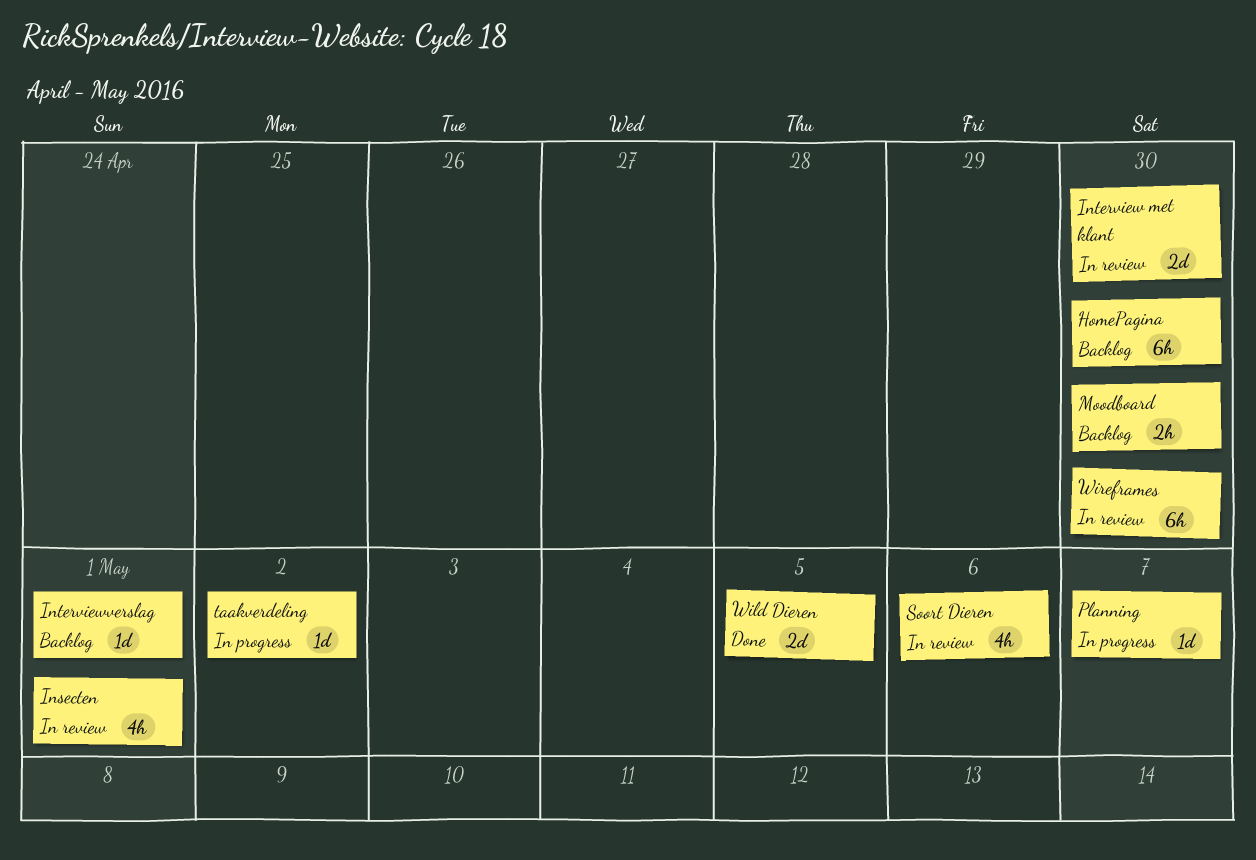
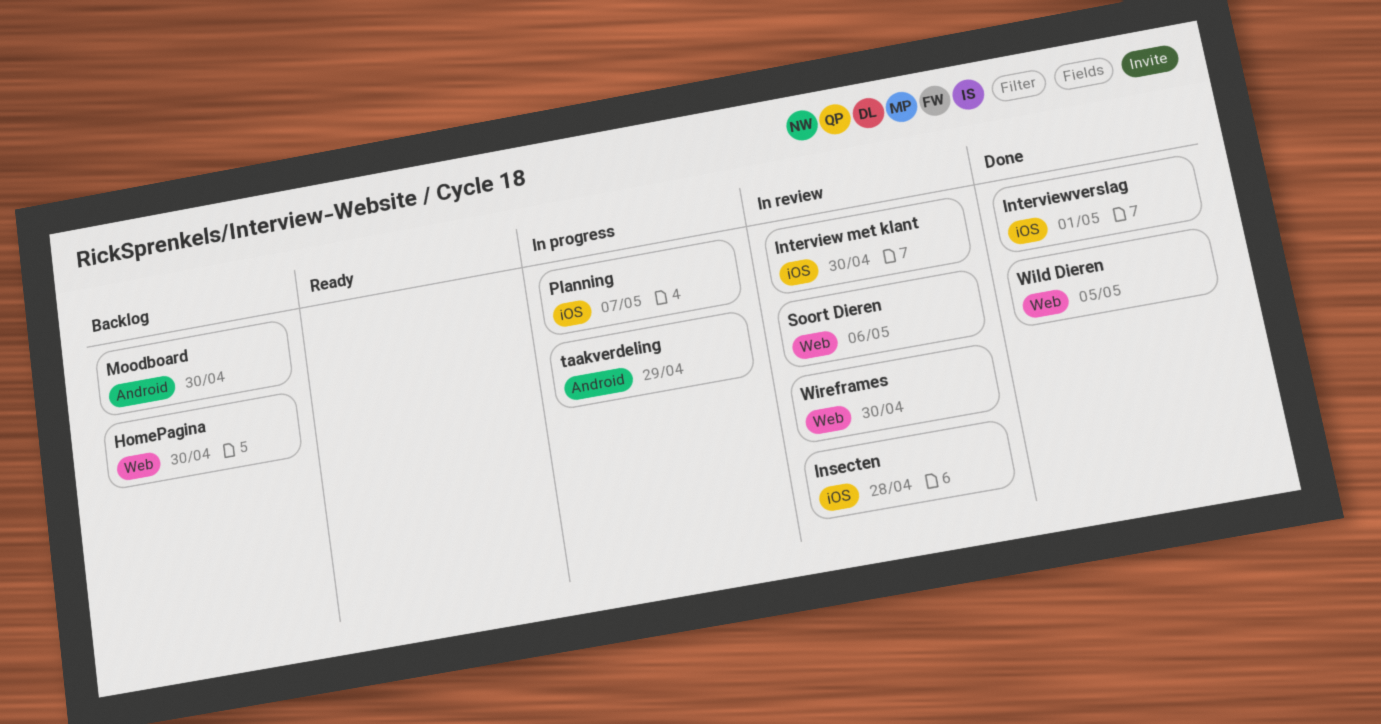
Insecten, due: May 1 -> Apr 28
Interviewverslag, status: Backlog -> Done
taakverdeling, due: May 2 -> Apr 29

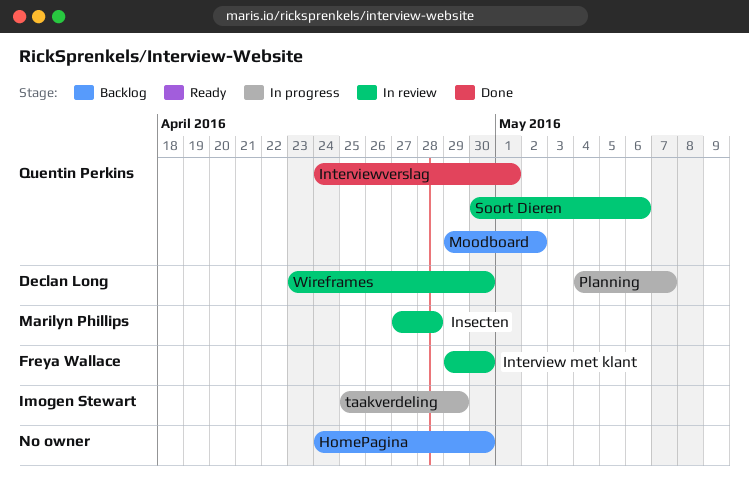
Moodboard, due: Apr 30 -> May 2
Wild Dieren: present -> none

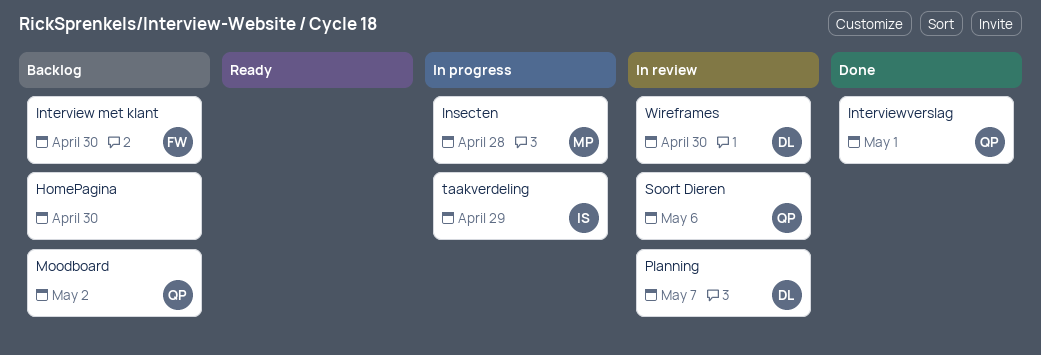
Insecten, status: In review -> In progress
Interview met klant, status: In review -> Backlog
Planning, status: In progress -> In review

